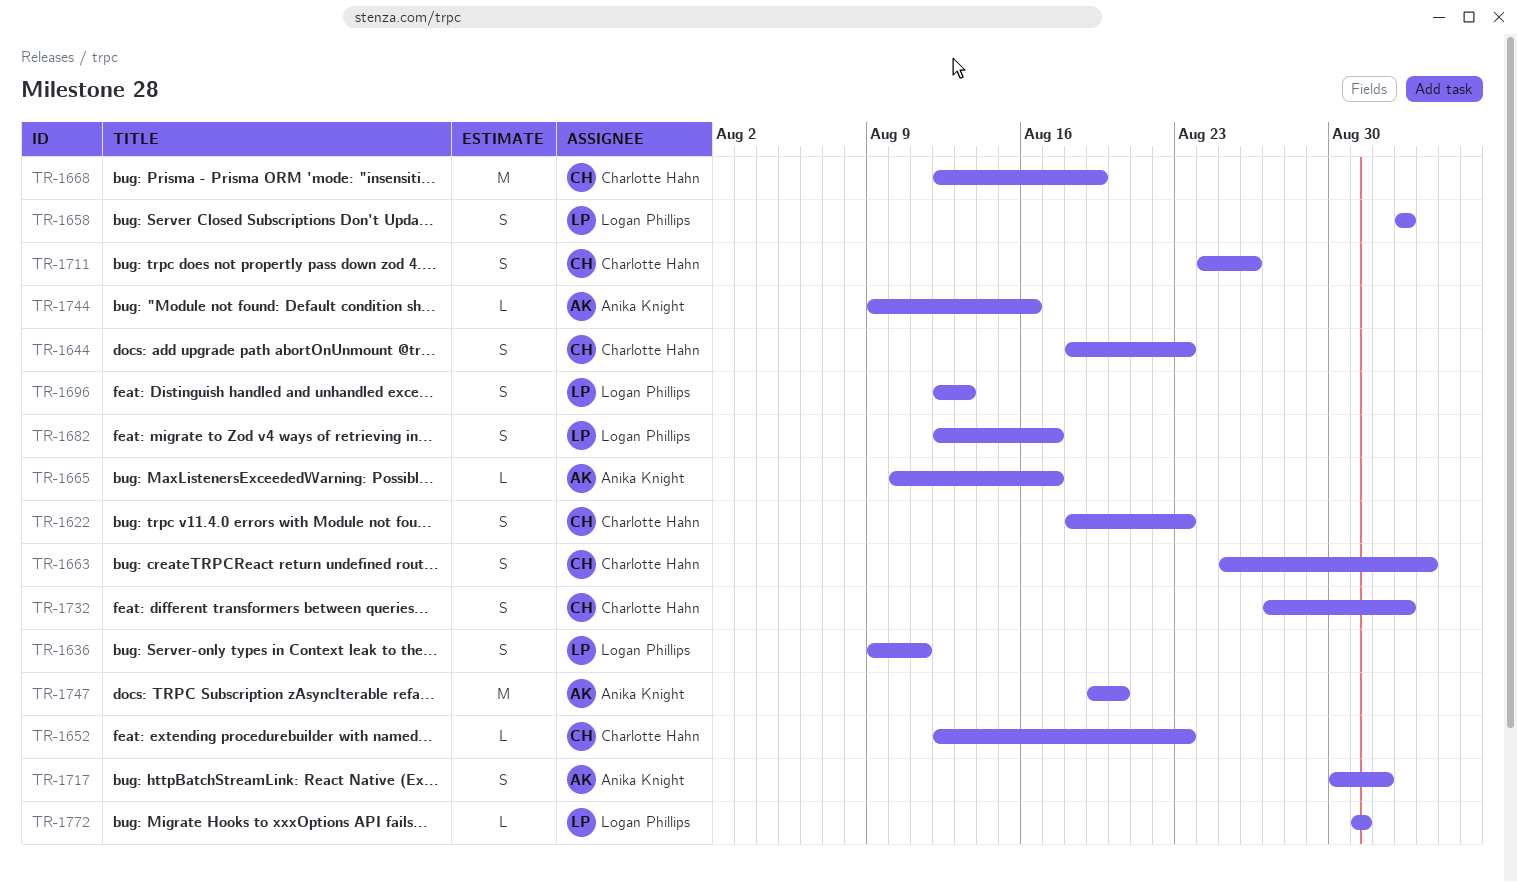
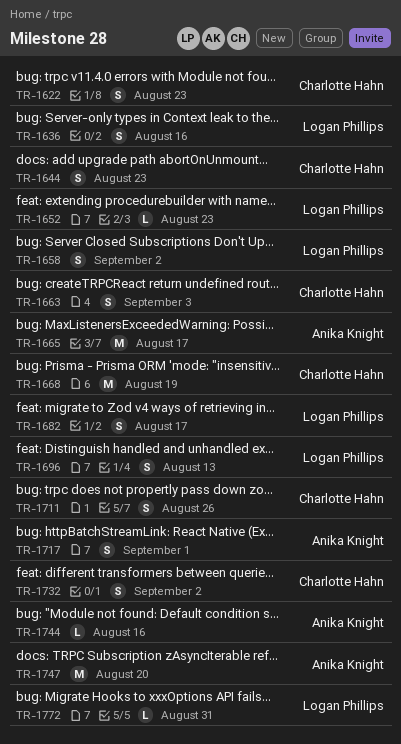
TR-1636, due: Aug 11 -> Aug 16
TR-1652, owner: Charlotte Hahn -> Logan Phillips
TR-1665, estimate: L -> M

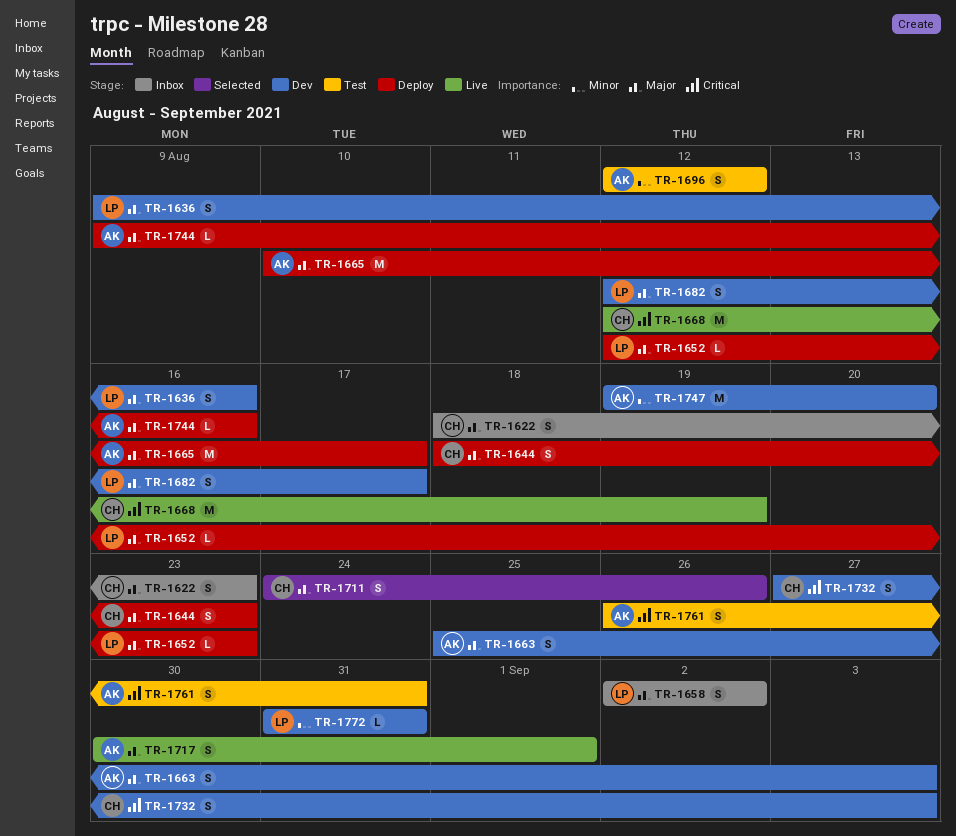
TR-1663, owner: Charlotte Hahn -> Anika Knight
TR-1696, owner: Logan Phillips -> Anika Knight
TR-1696, due: Aug 13 -> Aug 12
TR-1732, due: Sep 2 -> Sep 3
TR-1761: none -> present

